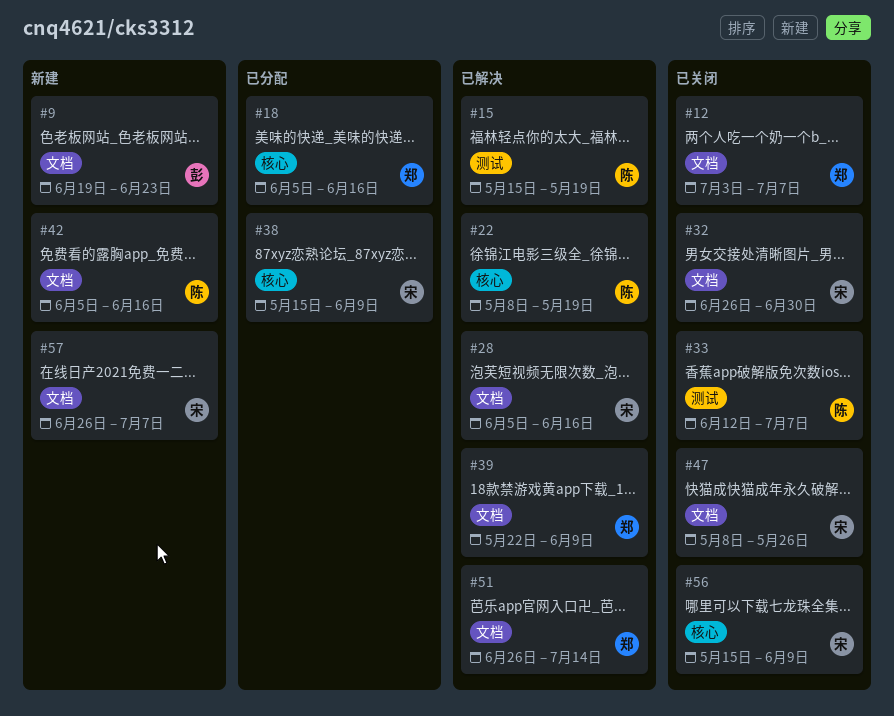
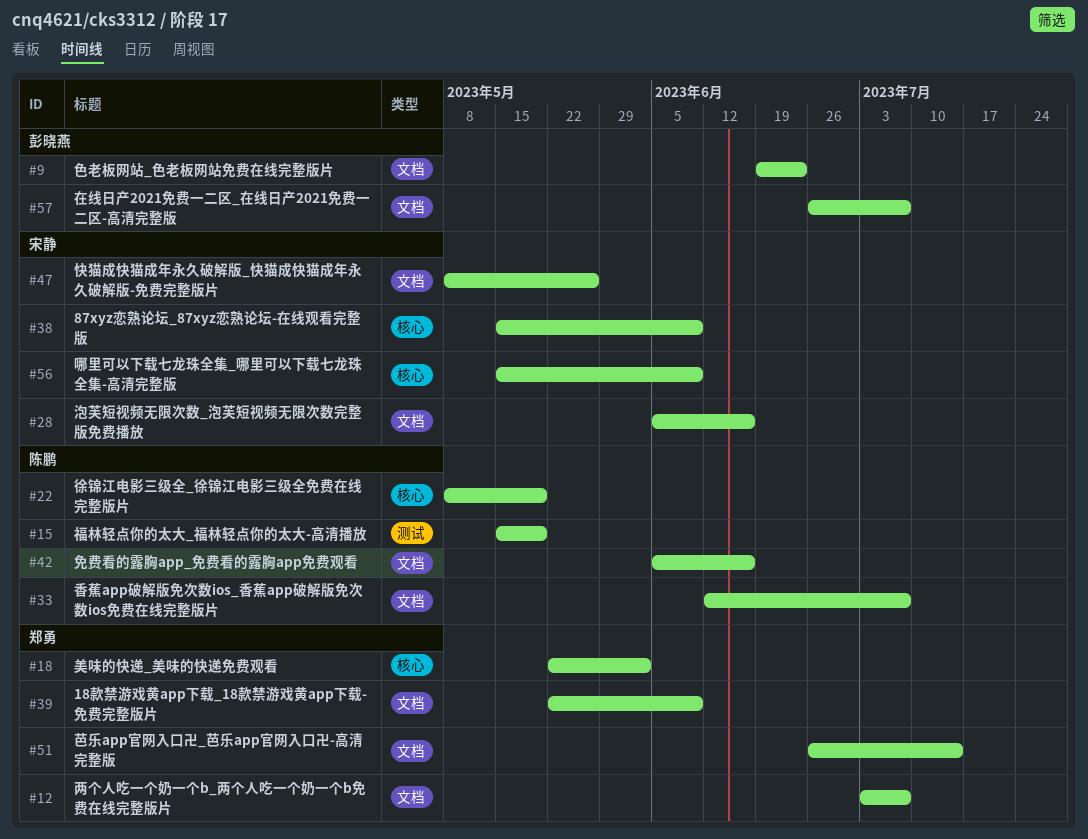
#18, start: Jun 5 -> May 22
#18, due: Jun 16 -> Jun 2
#32: present -> none
#33, label: 测试 -> 文档
#57, owner: 宋静 -> 彭晓燕

